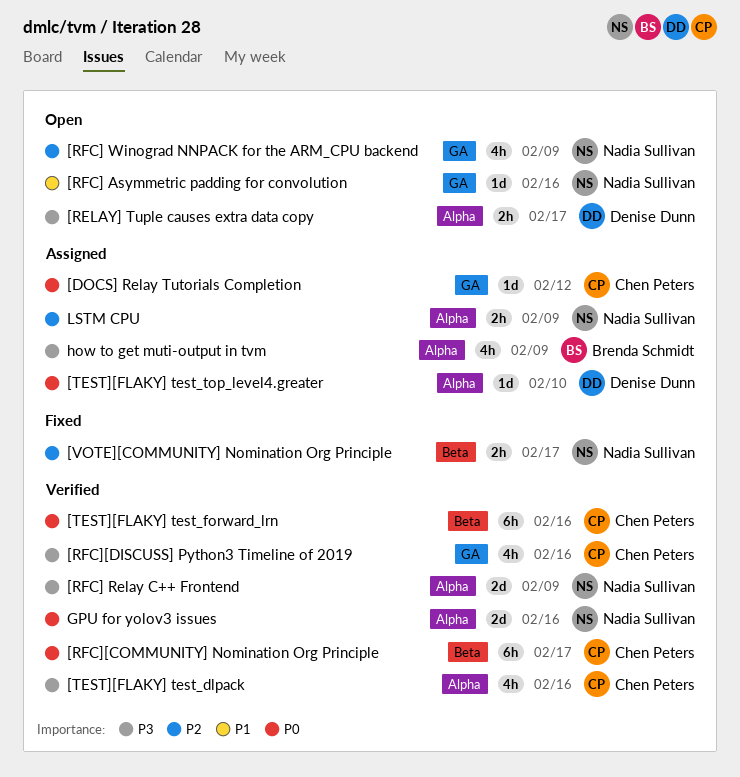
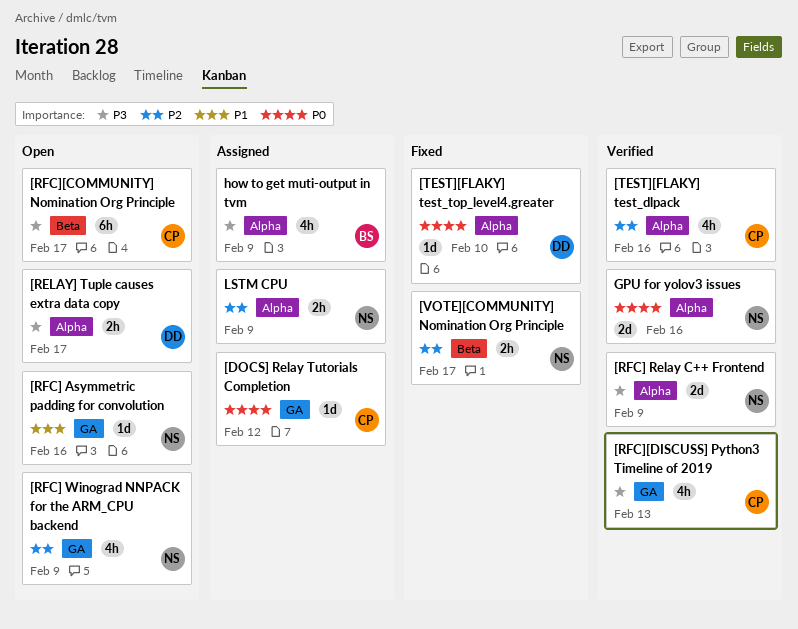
[RFC][COMMUNITY] Nomination Org Principle, status: Verified -> Open
[RFC][COMMUNITY] Nomination Org Principle, priority: P0 -> P3
[RFC][DISCUSS] Python3 Timeline of 2019, due: Feb 16 -> Feb 13
[TEST][FLAKY] test_dlpack, priority: P3 -> P2
[TEST][FLAKY] test_forward_lrn: present -> none
[TEST][FLAKY] test_top_level4.greater, status: Assigned -> Fixed

